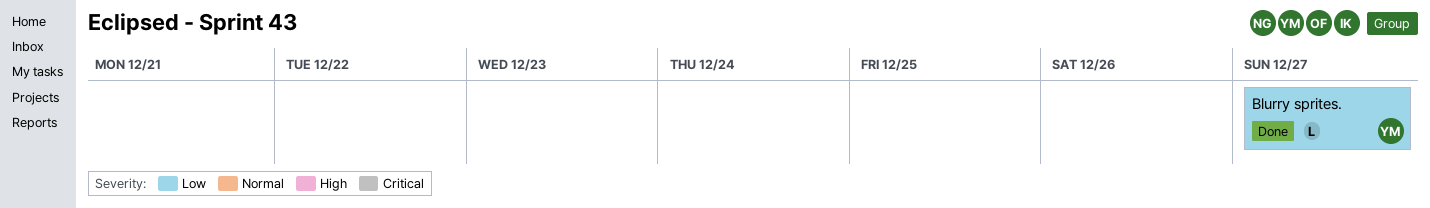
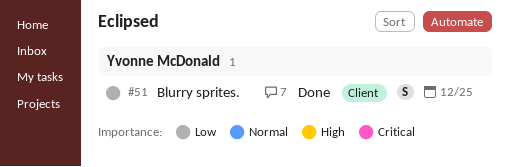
Blurry sprites., estimate: L -> S
Blurry sprites., due: Dec 27 -> Dec 25

